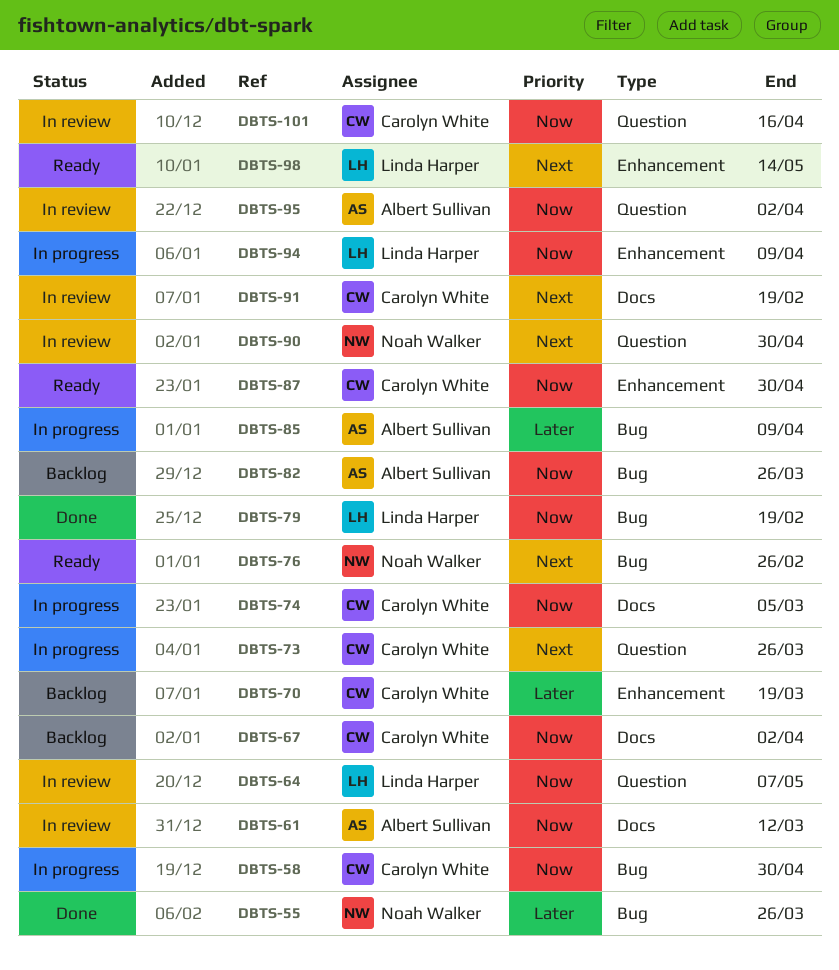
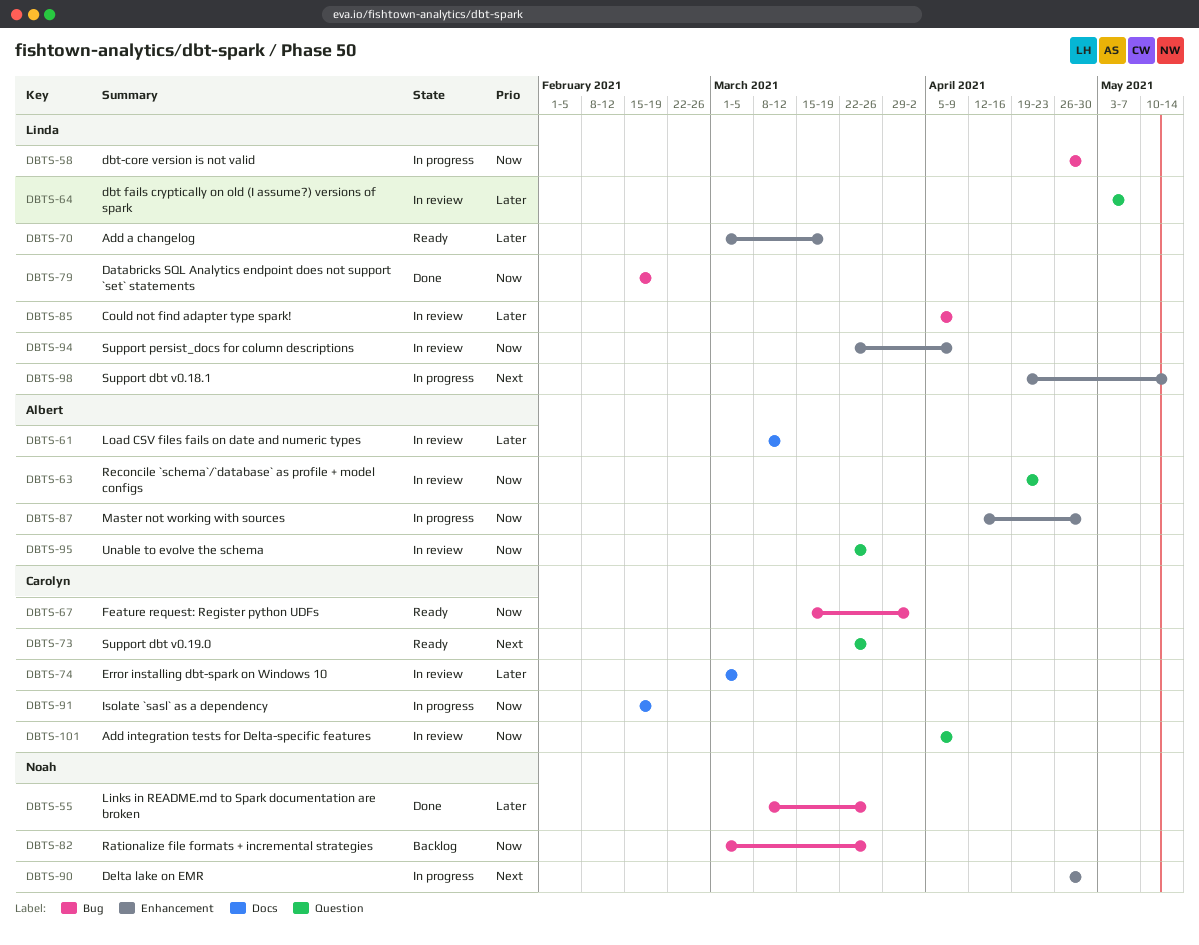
DBTS-58, owner: Carolyn White -> Linda Harper
DBTS-61, priority: Now -> Later
DBTS-63: none -> present
DBTS-64, priority: Now -> Later
DBTS-67, status: Backlog -> Ready
DBTS-67, label: Docs -> Bug
DBTS-70, status: Backlog -> Ready
DBTS-70, owner: Carolyn White -> Linda Harper
DBTS-73, status: In progress -> Ready
DBTS-74, status: In progress -> In review
DBTS-74, priority: Now -> Later
DBTS-76: present -> none
DBTS-82, owner: Albert Sullivan -> Noah Walker
DBTS-85, status: In progress -> In review
DBTS-85, owner: Albert Sullivan -> Linda Harper
DBTS-87, status: Ready -> In progress
DBTS-87, owner: Carolyn White -> Albert Sullivan
DBTS-90, status: In review -> In progress
DBTS-90, label: Question -> Enhancement
DBTS-91, status: In review -> In progress
DBTS-91, priority: Next -> Now
DBTS-94, status: In progress -> In review
DBTS-95, due: Apr 2 -> Mar 26
DBTS-98, status: Ready -> In progress
DBTS-101, due: Apr 16 -> Apr 9

